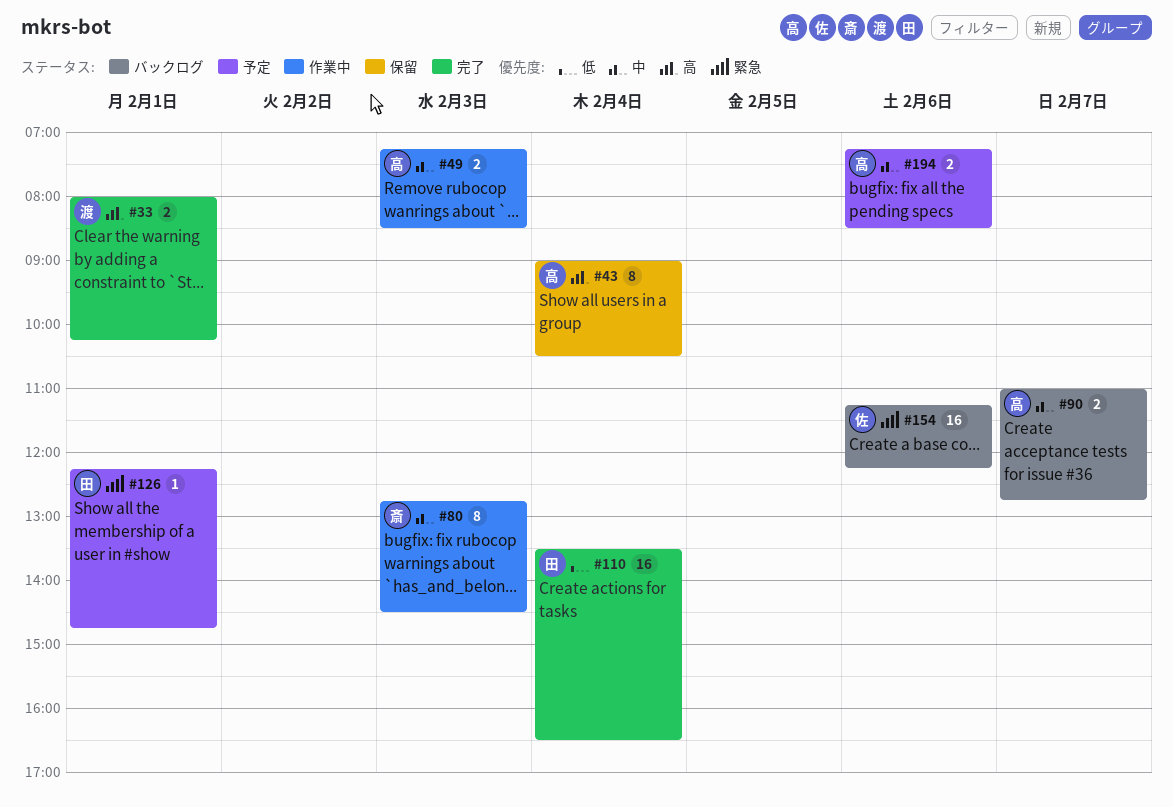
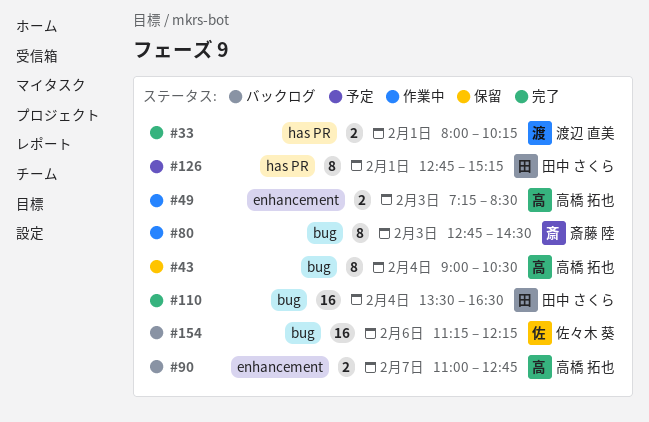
#126, estimate: 1 -> 8
#126, begins: 12:15 -> 12:45
#126, ends: 14:45 -> 15:15
#194: present -> none

